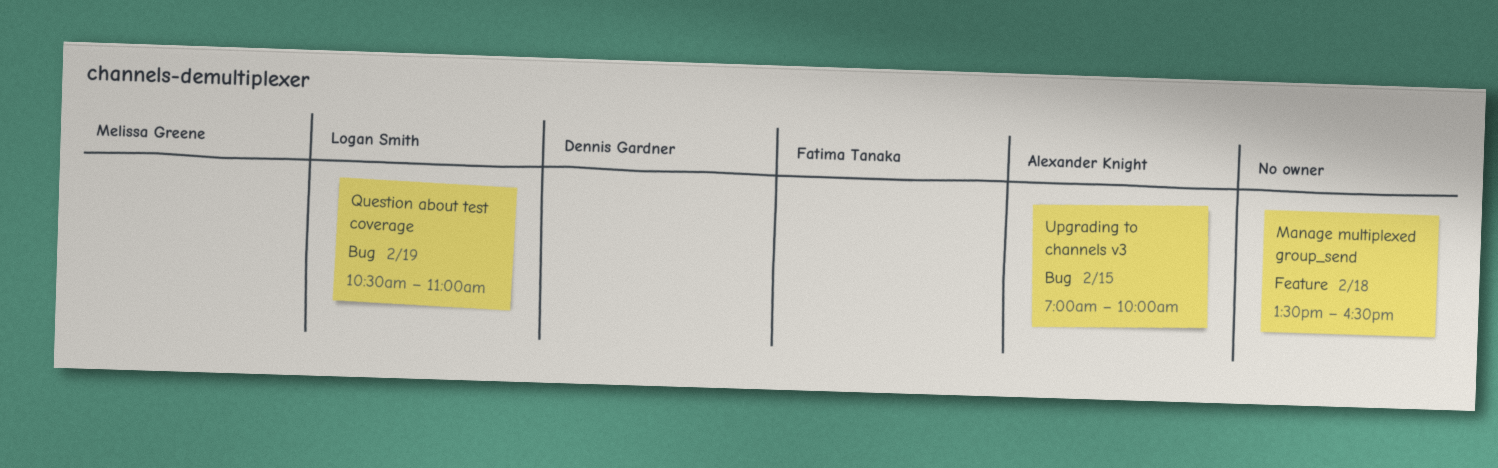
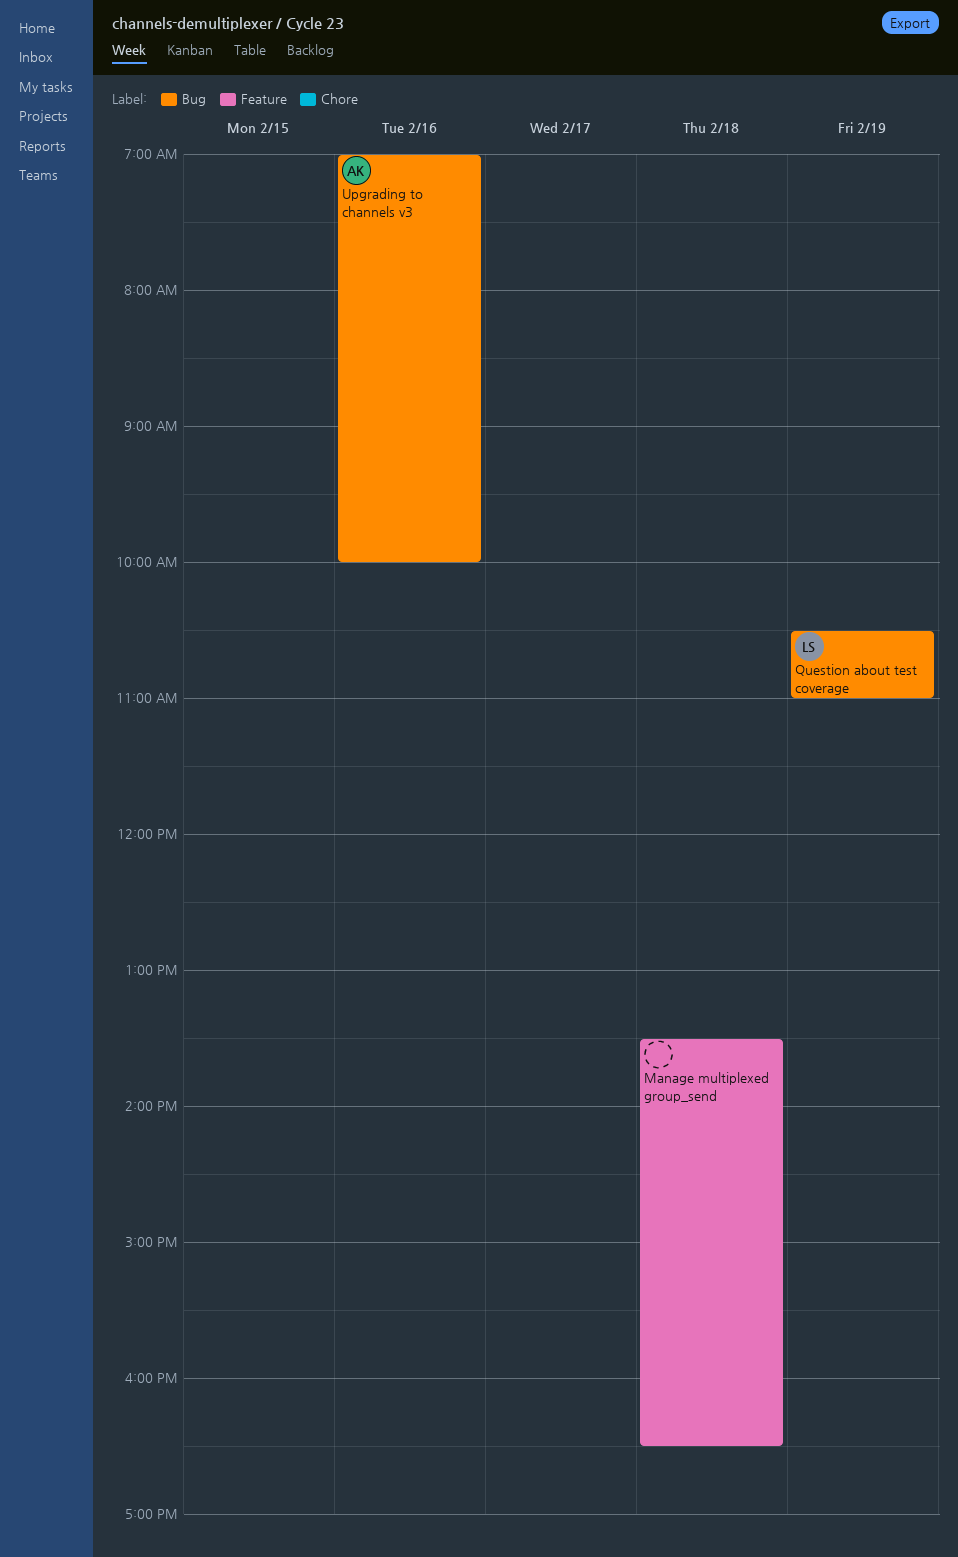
Upgrading to channels v3, day: Feb 15 -> Feb 16

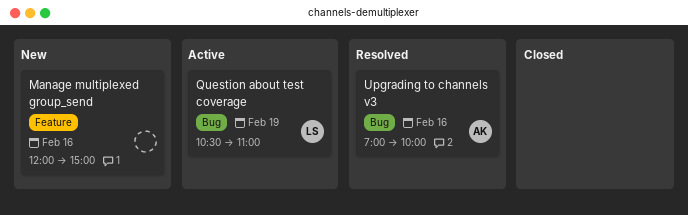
Manage multiplexed group_send, day: Feb 18 -> Feb 16
Manage multiplexed group_send, begins: 13:30 -> 12:00
Manage multiplexed group_send, ends: 16:30 -> 15:00

